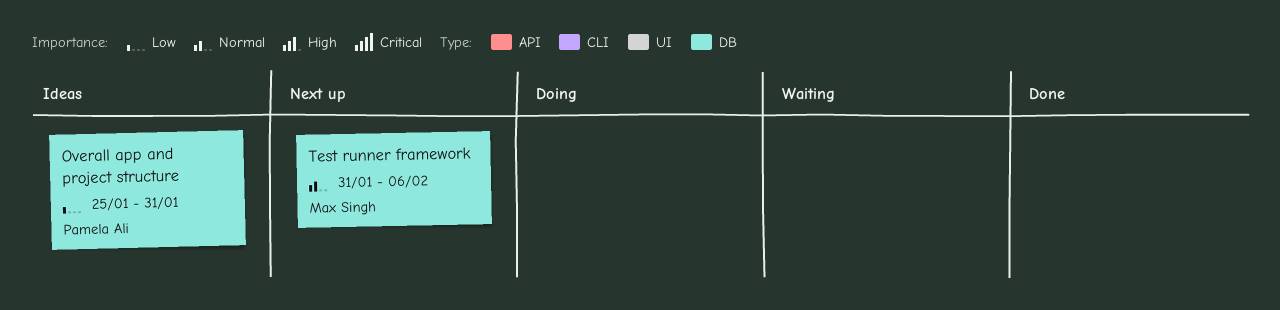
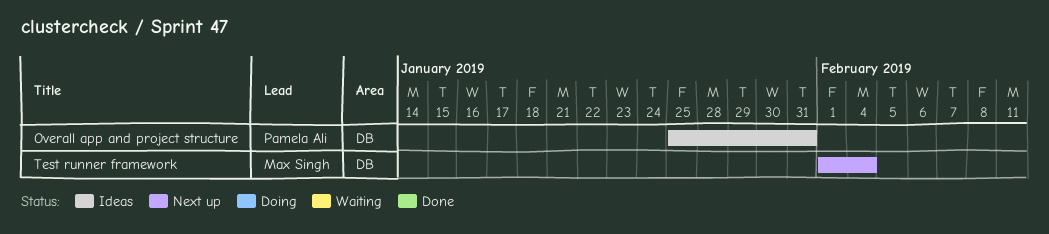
Test runner framework, start: Jan 31 -> Feb 1
Test runner framework, due: Feb 6 -> Feb 4

